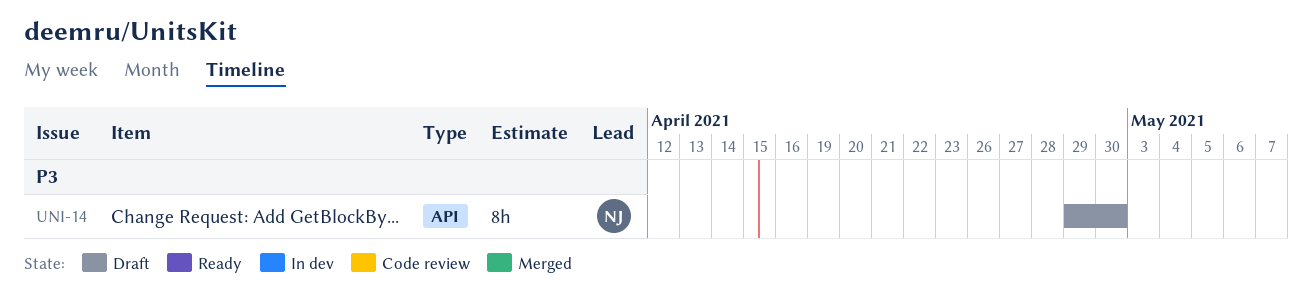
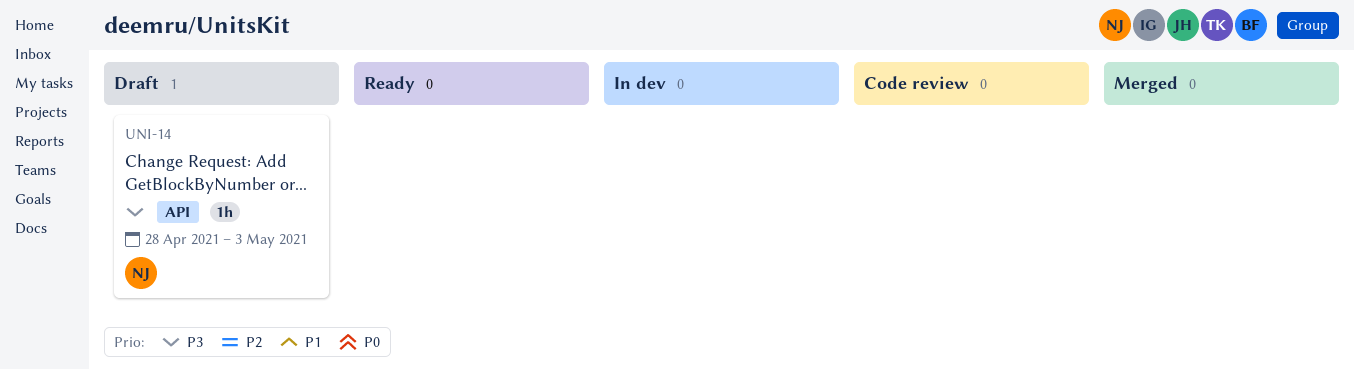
UNI-14, estimate: 8h -> 1h
UNI-14, start: Apr 29 -> Apr 28
UNI-14, due: Apr 30 -> May 3

